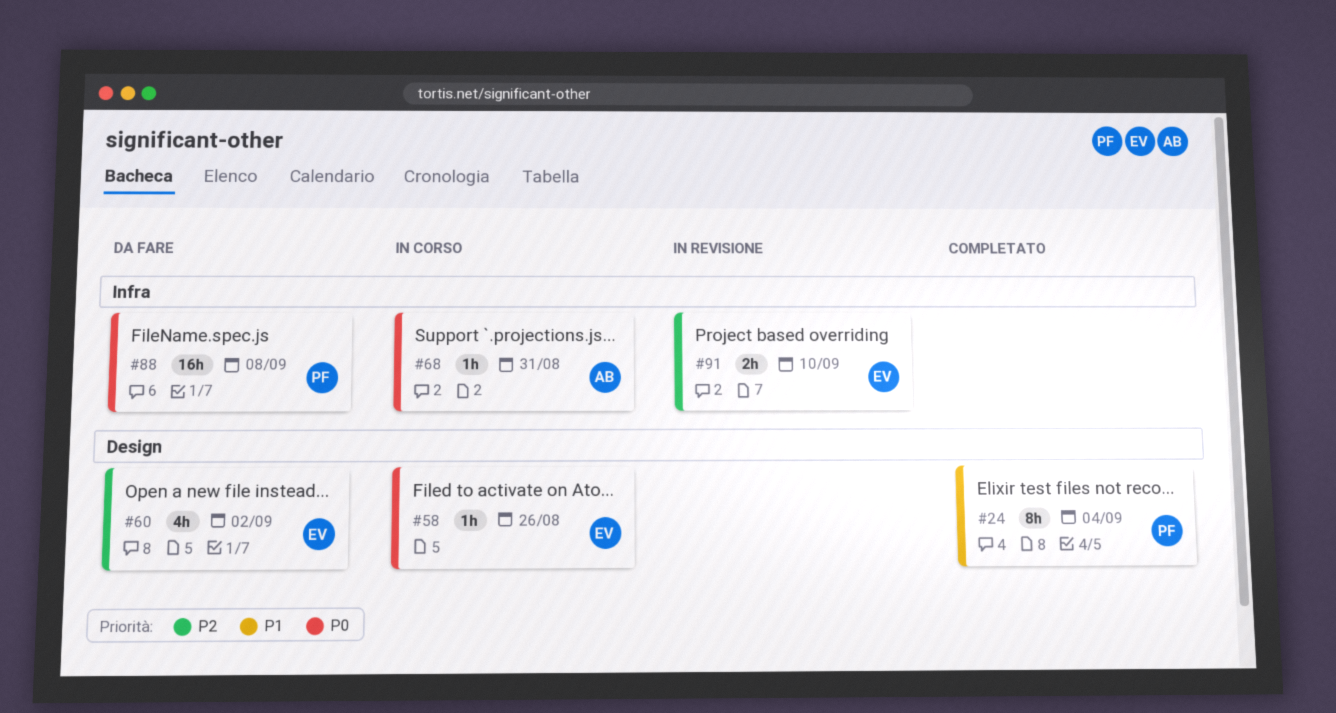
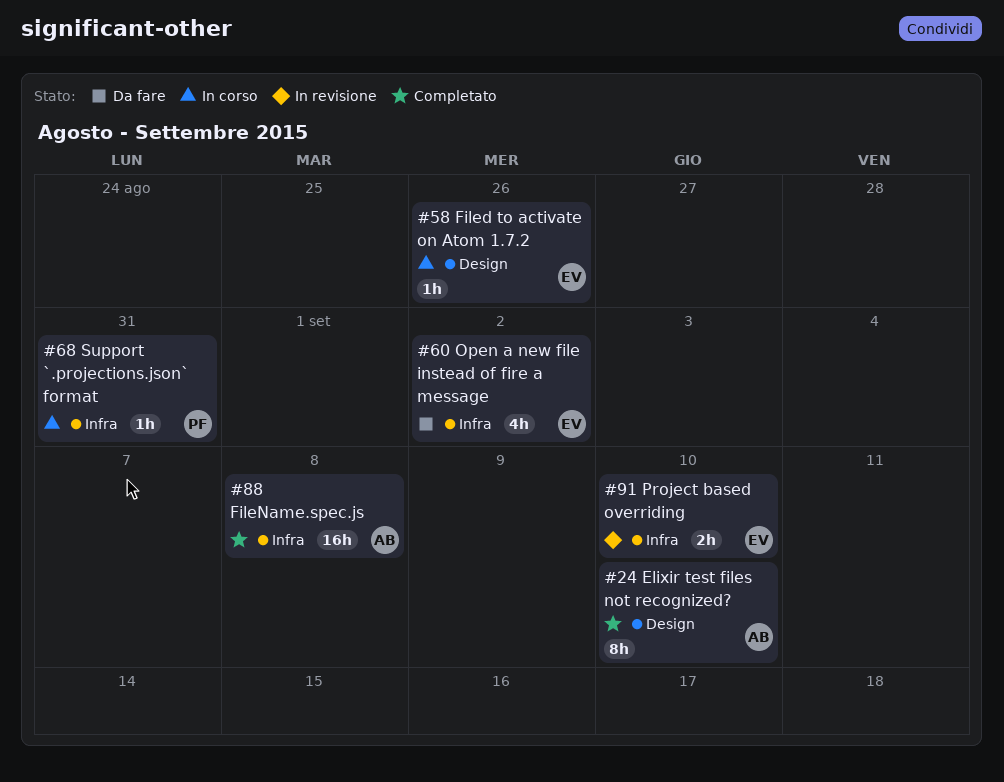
#24, owner: PF -> AB
#24, due: Sep 4 -> Sep 10
#60, label: Design -> Infra
#68, owner: AB -> PF
#88, status: Da fare -> Completato
#88, owner: PF -> AB

